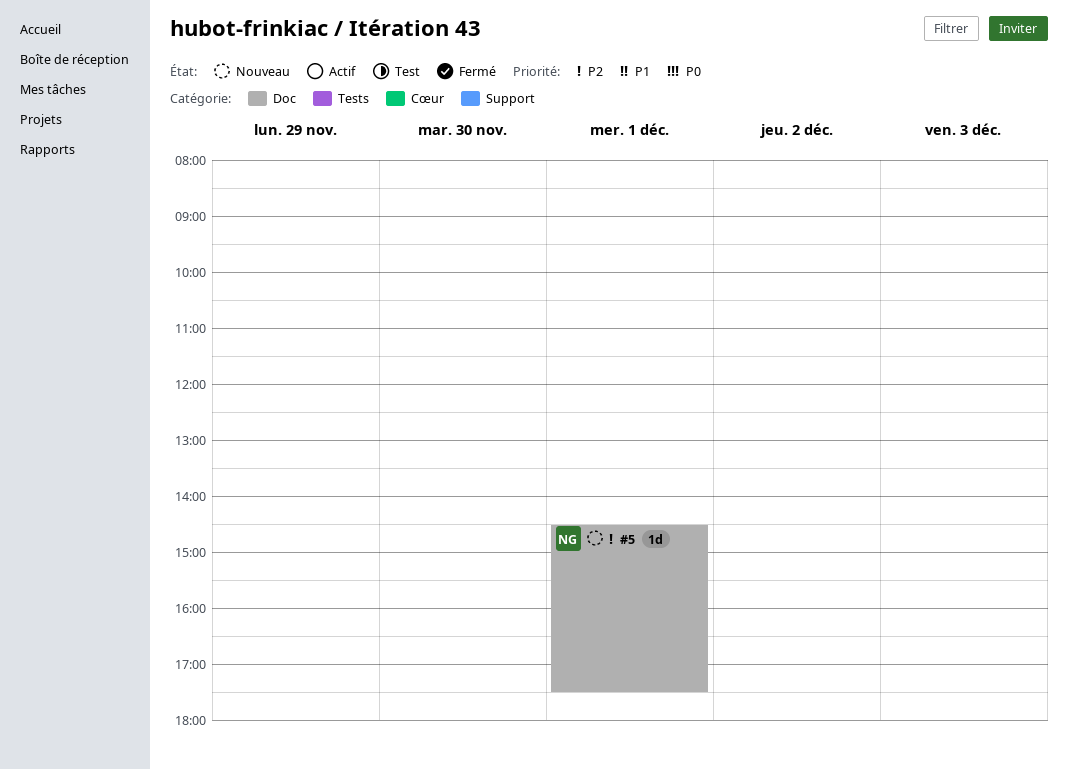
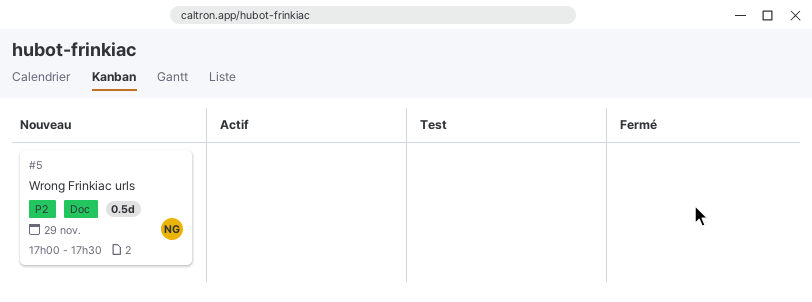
#5, estimate: 1d -> 0.5d
#5, day: Dec 1 -> Nov 29
#5, begins: 14:30 -> 17:00

